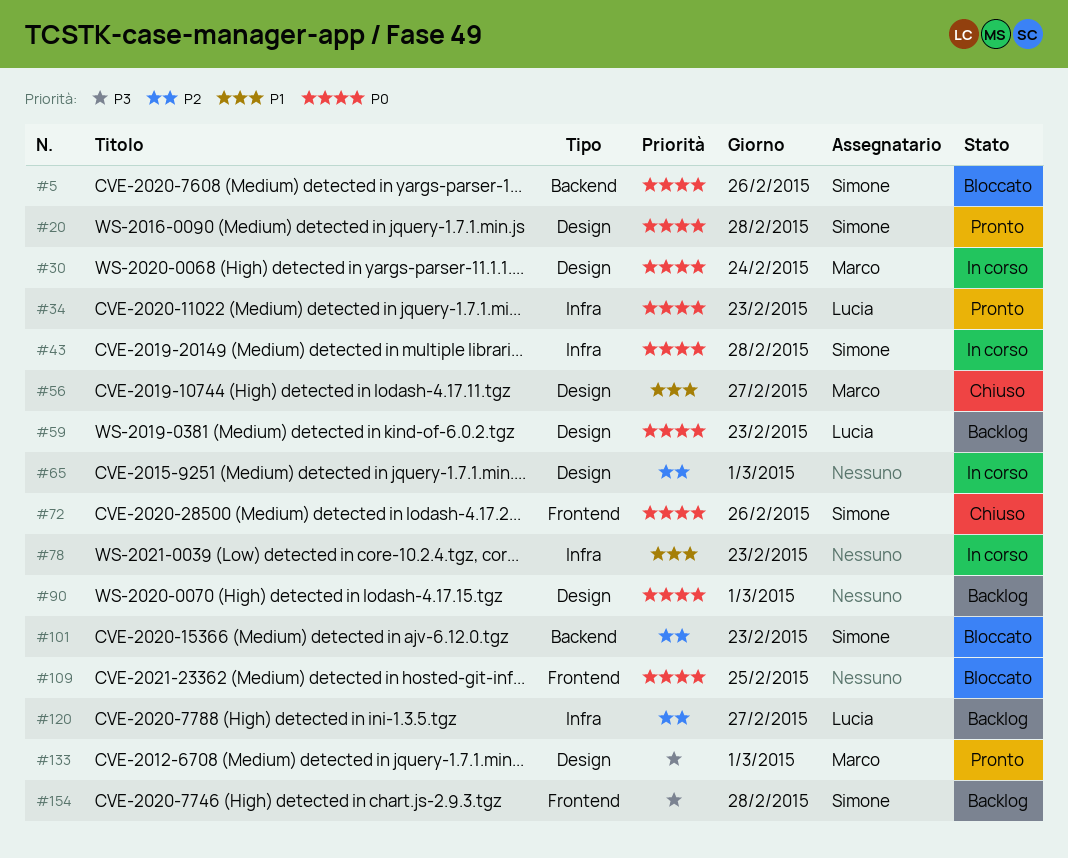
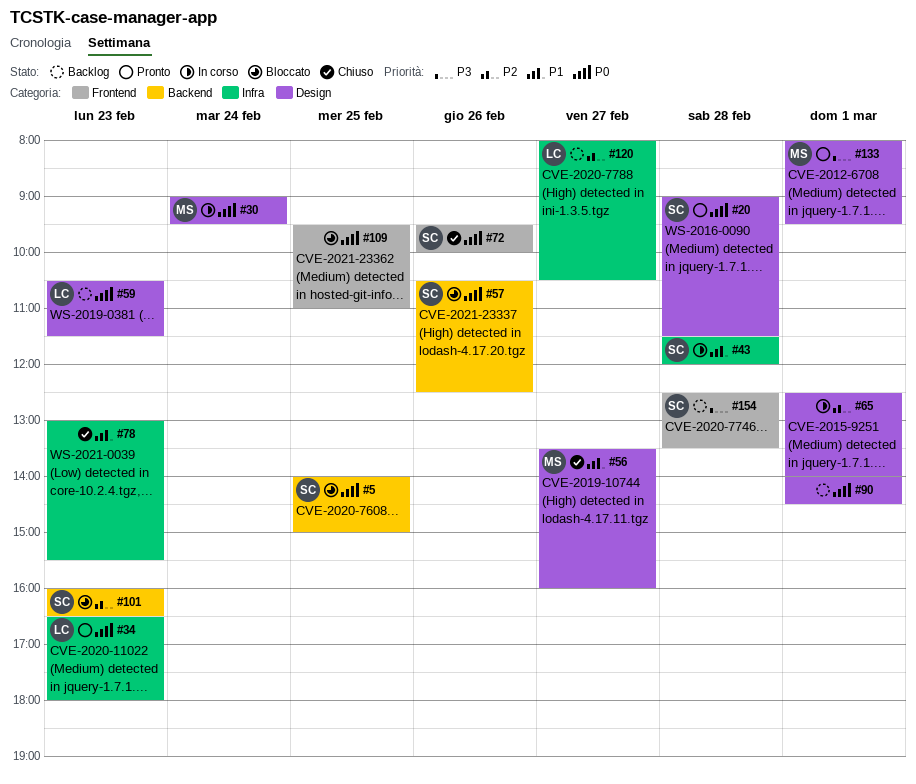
#5, day: Feb 26 -> Feb 25
#43, priority: P0 -> P1
#57: none -> present
#78, status: In corso -> Chiuso

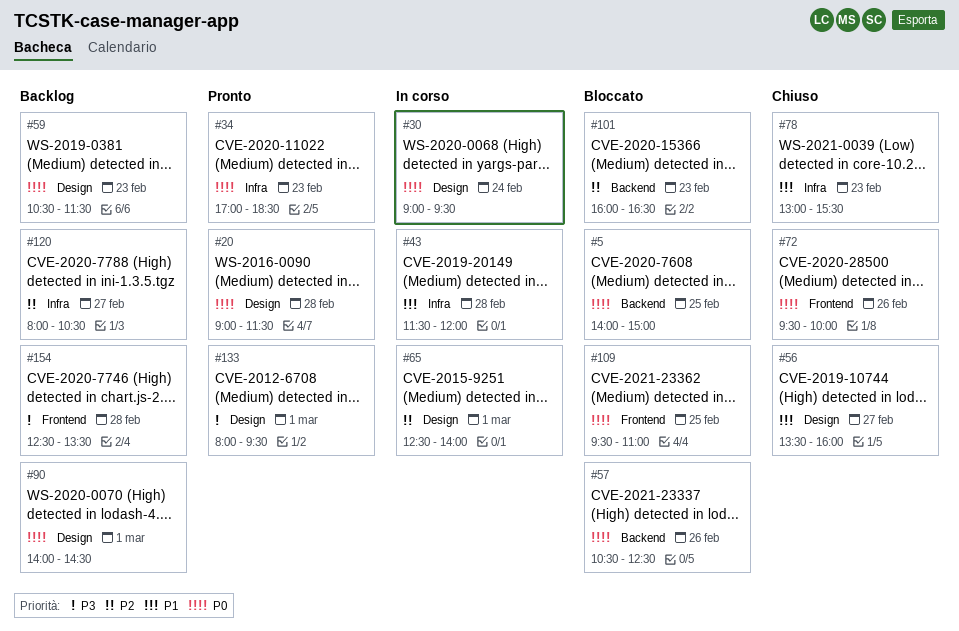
#34, begins: 16:30 -> 17:00
#34, ends: 18:00 -> 18:30

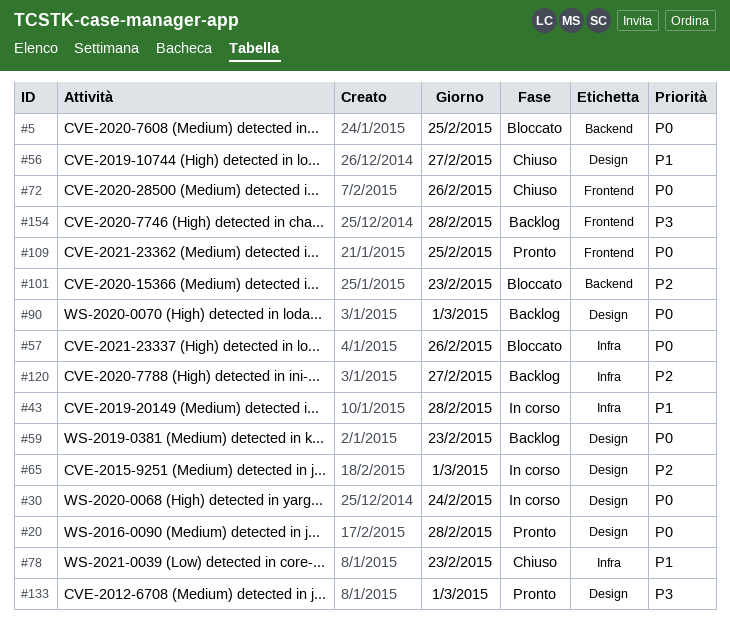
#34: present -> none
#57, label: Backend -> Infra
#109, status: Bloccato -> Pronto

